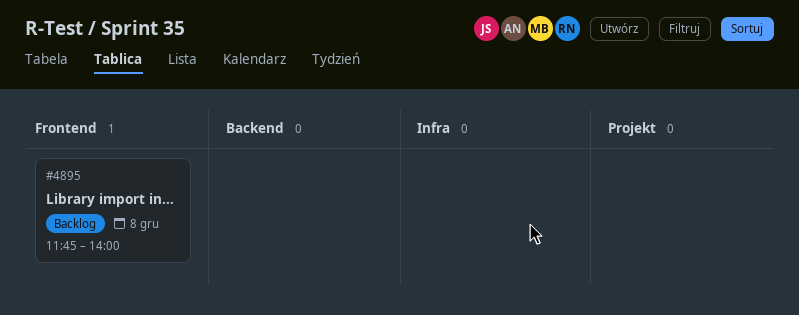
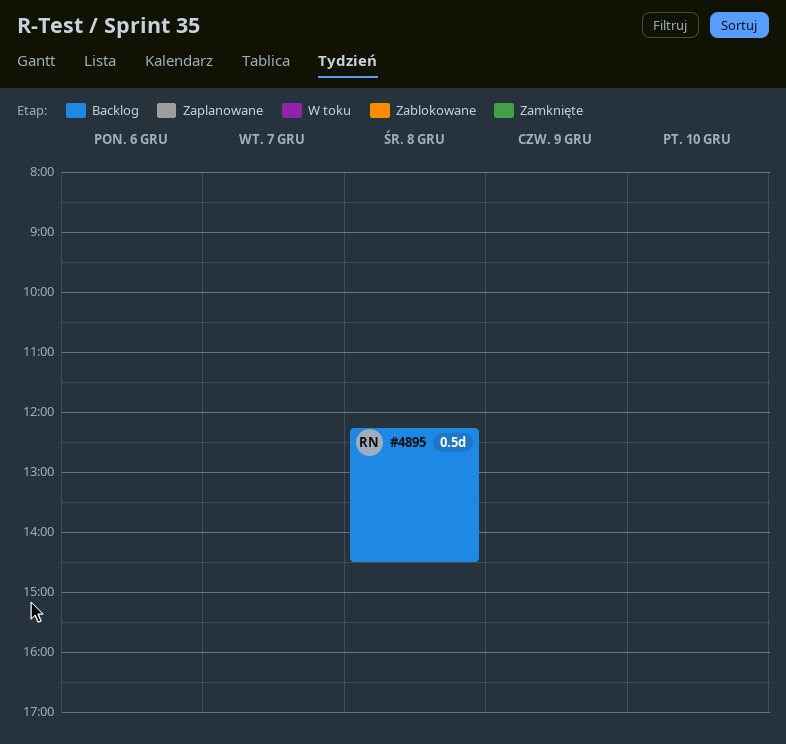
#4895, begins: 11:45 -> 12:15
#4895, ends: 14:00 -> 14:30

